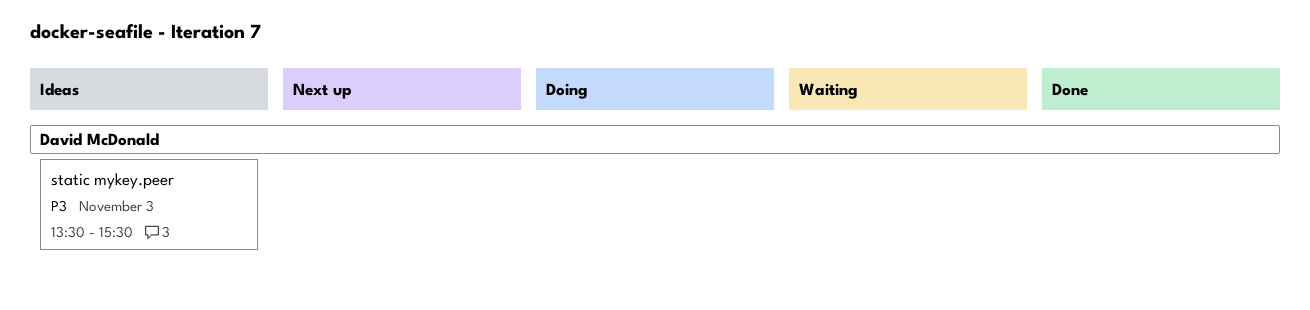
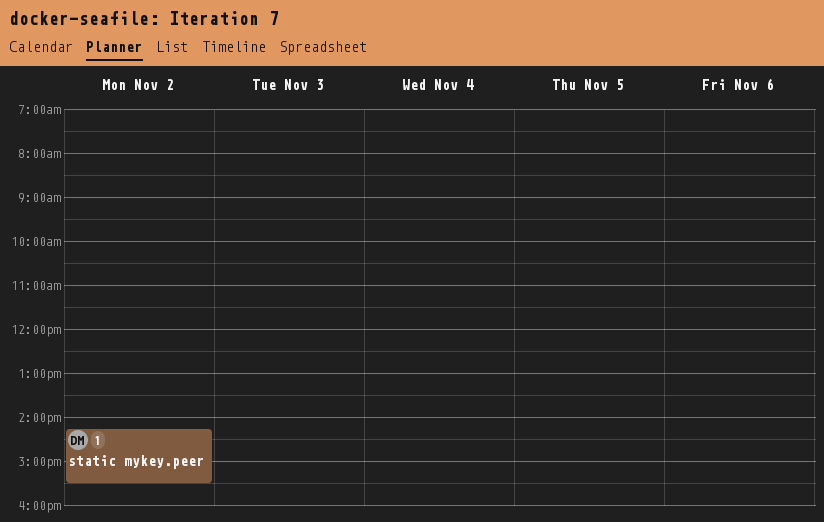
static mykey.peer, day: Nov 3 -> Nov 2
static mykey.peer, begins: 13:30 -> 14:15

